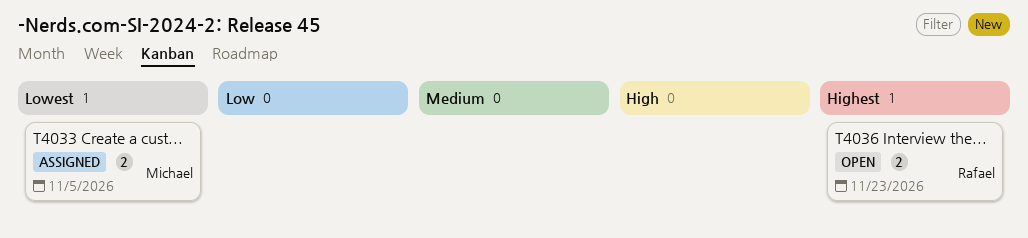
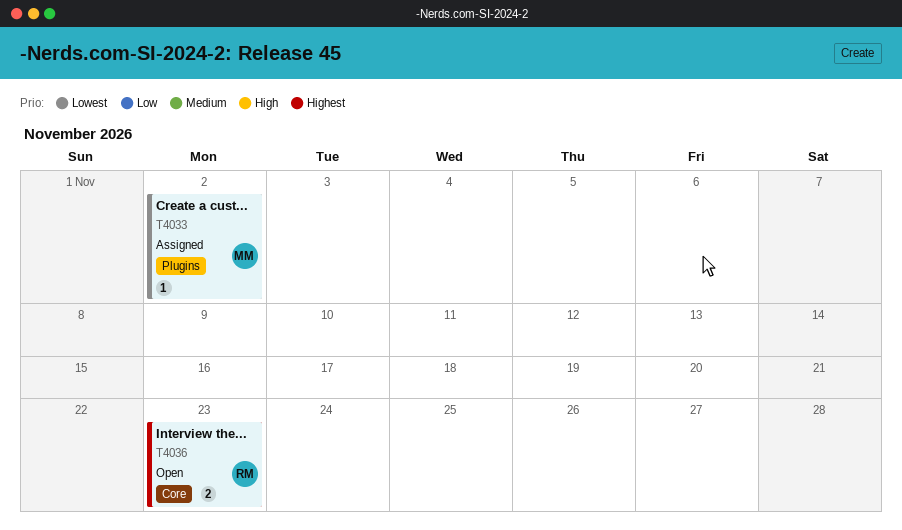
T4033, estimate: 2 -> 1
T4033, due: Nov 5 -> Nov 2

